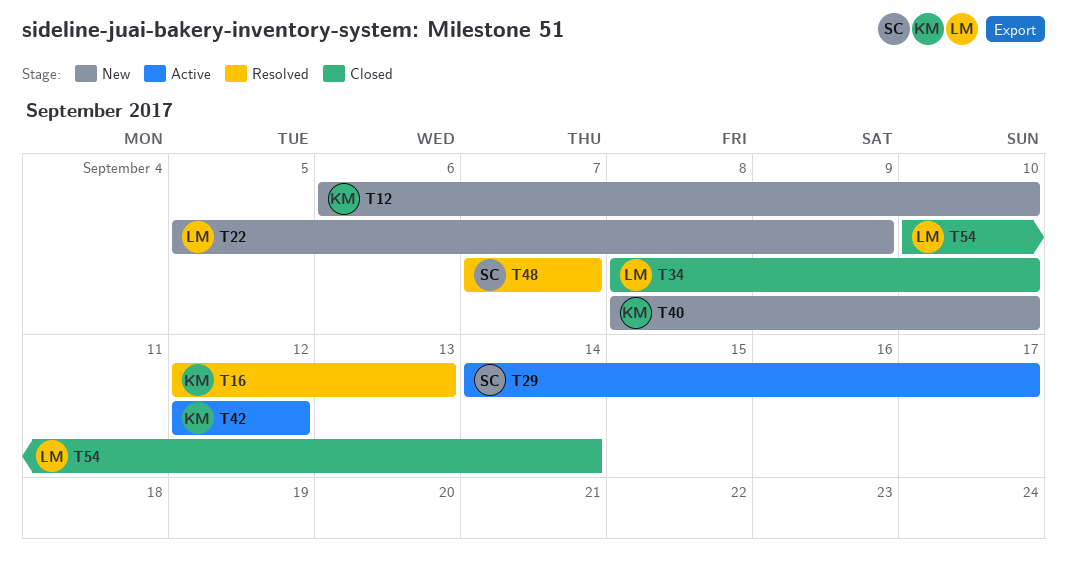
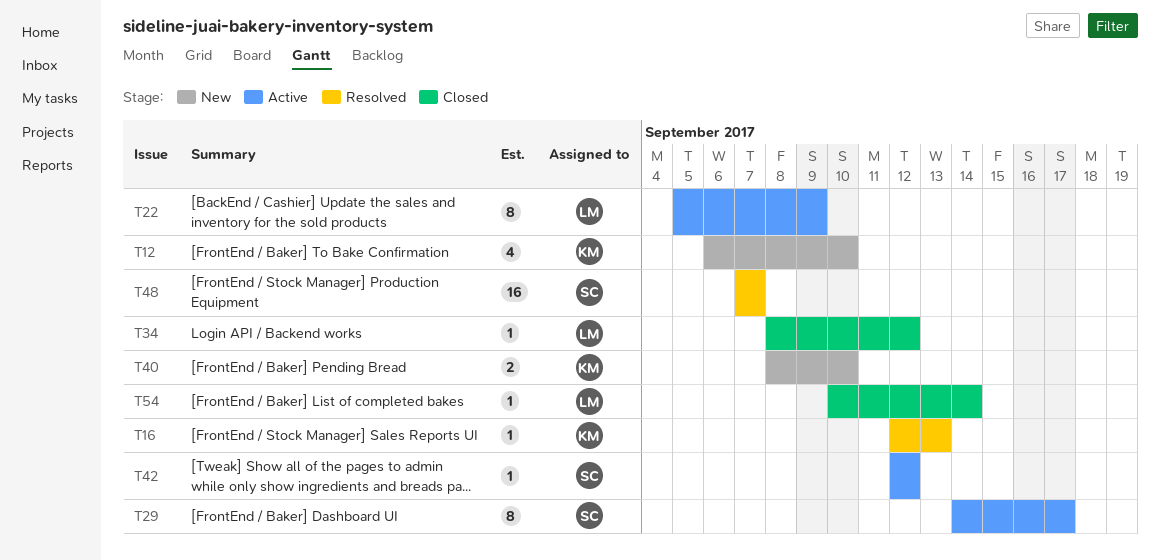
T22, status: New -> Active
T34, due: Sep 10 -> Sep 12
T42, owner: KM -> SC

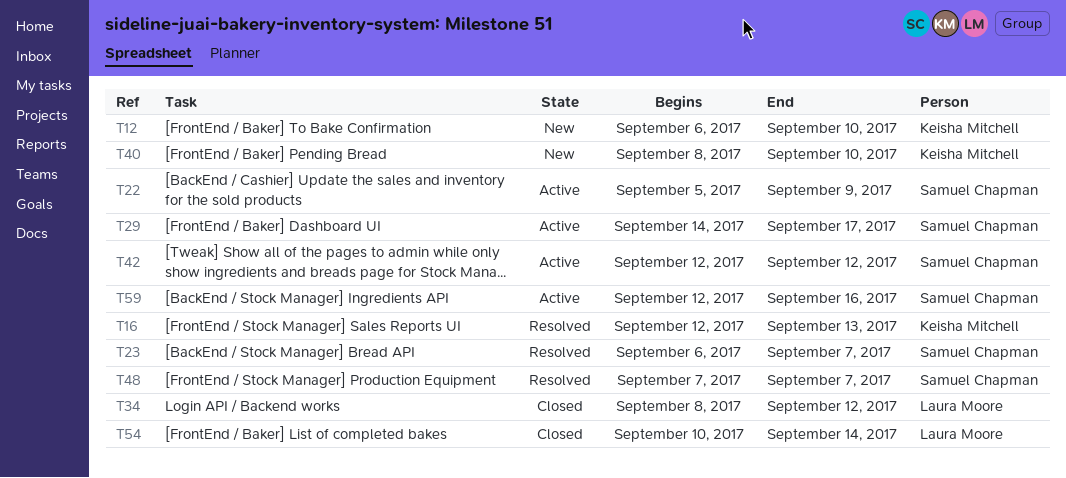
T22, owner: Laura Moore -> Samuel Chapman
T23: none -> present
T59: none -> present

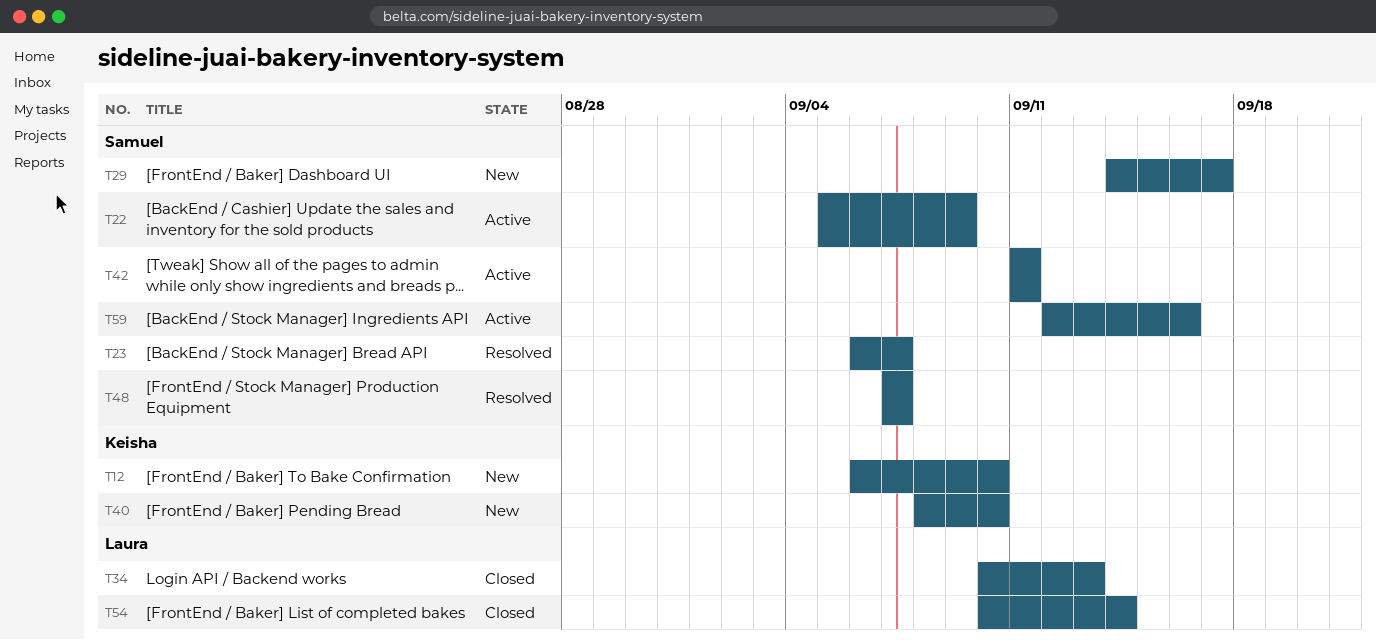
T16: present -> none
T29, status: Active -> New
T34, start: Sep 8 -> Sep 10
T34, due: Sep 12 -> Sep 13
T42, start: Sep 12 -> Sep 11
T42, due: Sep 12 -> Sep 11

